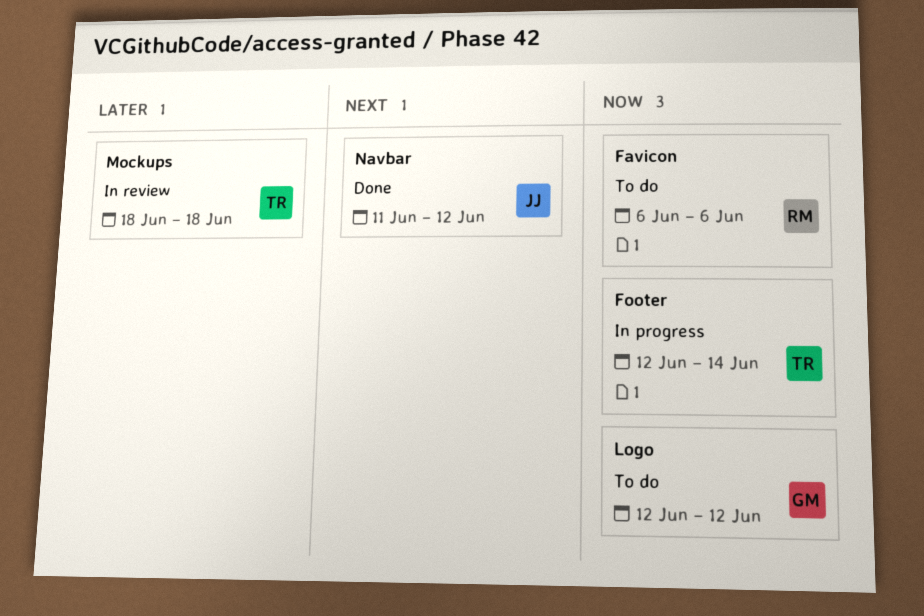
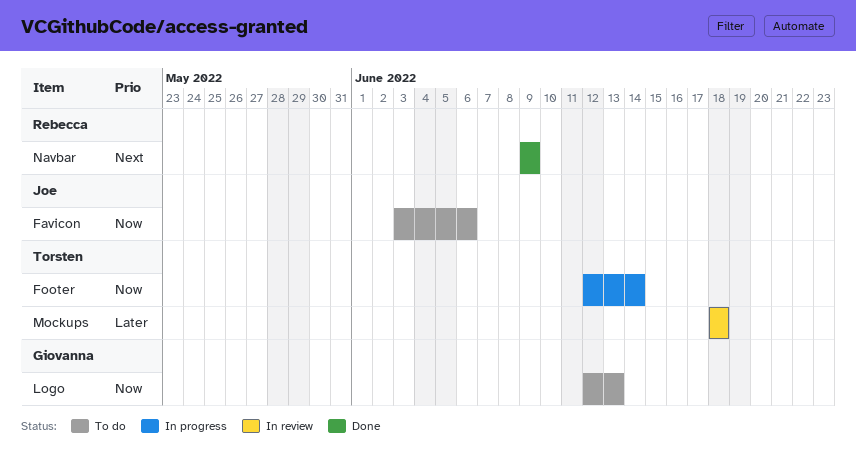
Favicon, owner: Rebecca -> Joe
Favicon, start: Jun 6 -> Jun 3
Logo, due: Jun 12 -> Jun 13
Navbar, owner: Joe -> Rebecca
Navbar, start: Jun 11 -> Jun 9
Navbar, due: Jun 12 -> Jun 9

